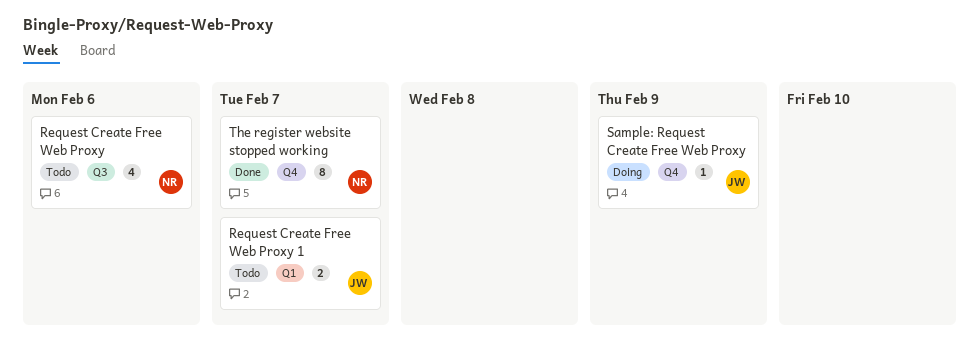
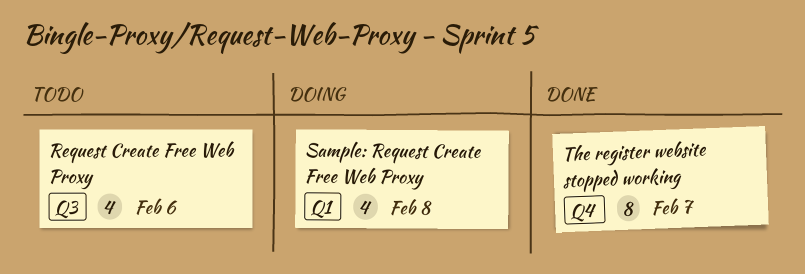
Request Create Free Web Proxy 1: present -> none
Sample: Request Create Free Web Proxy, label: Q4 -> Q1
Sample: Request Create Free Web Proxy, estimate: 1 -> 4
Sample: Request Create Free Web Proxy, due: Feb 9 -> Feb 8

